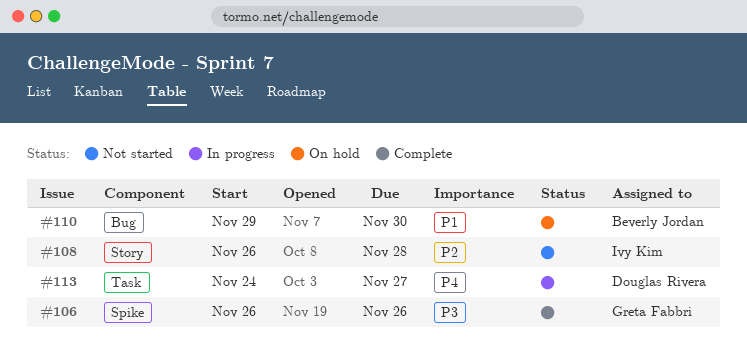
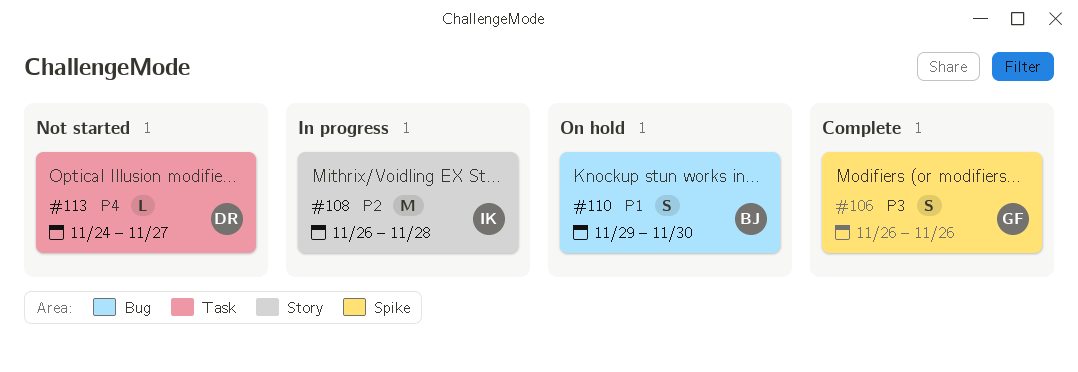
#108, status: Not started -> In progress
#113, status: In progress -> Not started

